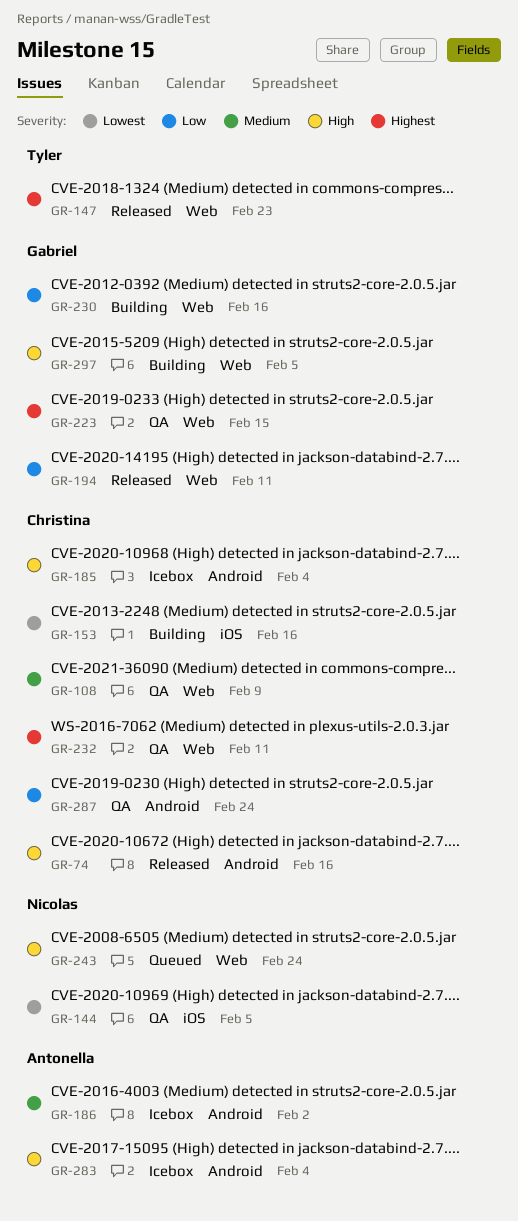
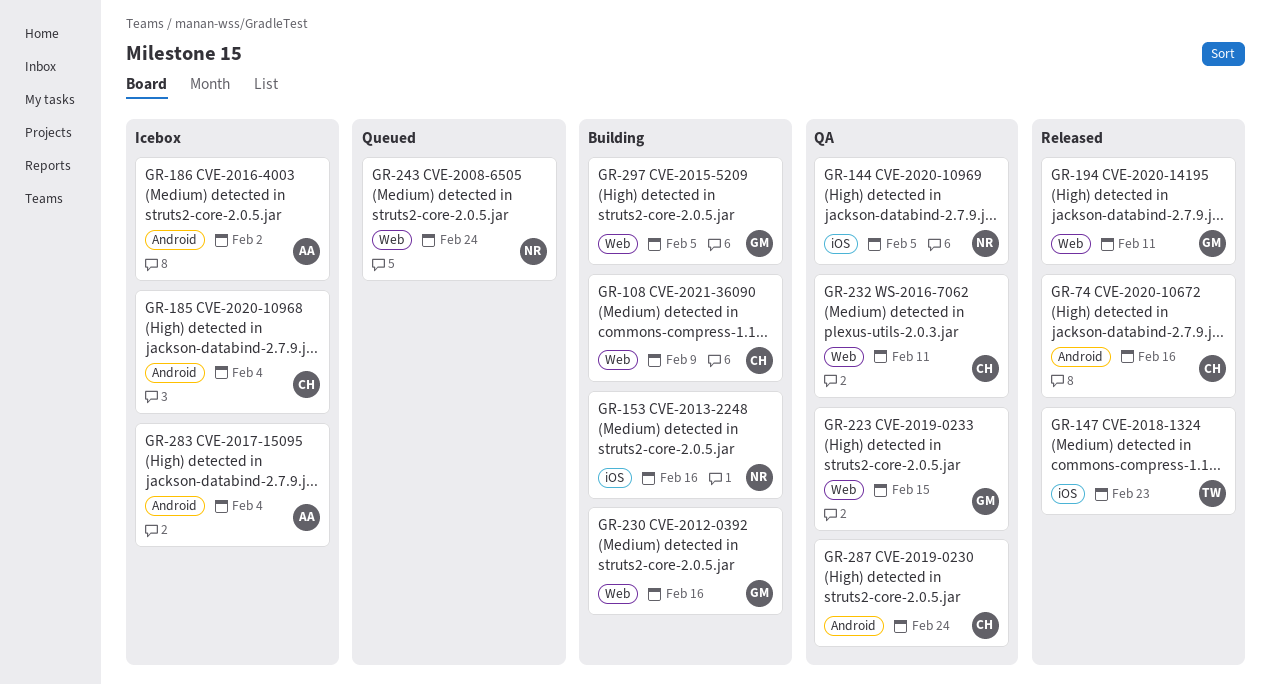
GR-108, status: QA -> Building
GR-147, label: Web -> iOS
GR-153, owner: Christina -> Nicolas

